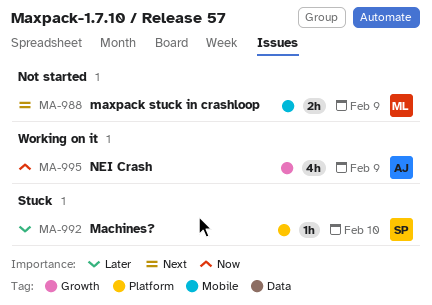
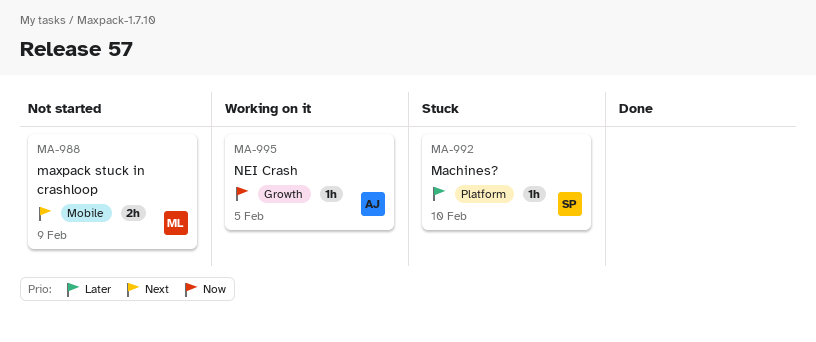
MA-995, estimate: 4h -> 1h
MA-995, due: Feb 9 -> Feb 5

